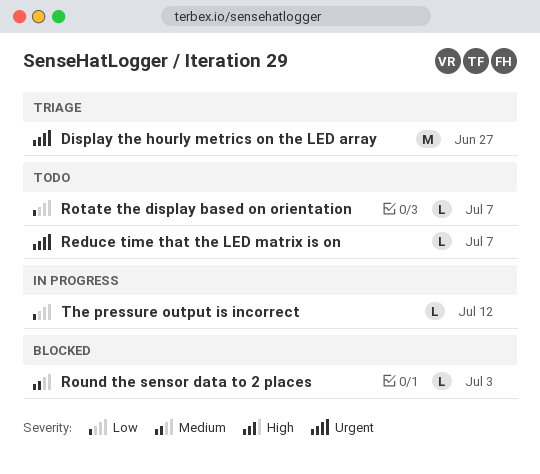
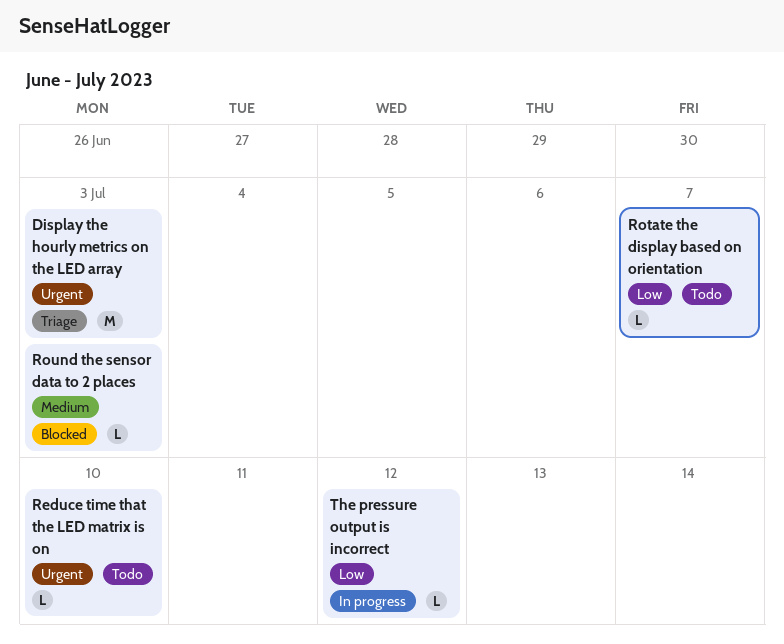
Display the hourly metrics on the LED array, due: Jun 27 -> Jul 3
Reduce time that the LED matrix is on, due: Jul 7 -> Jul 10

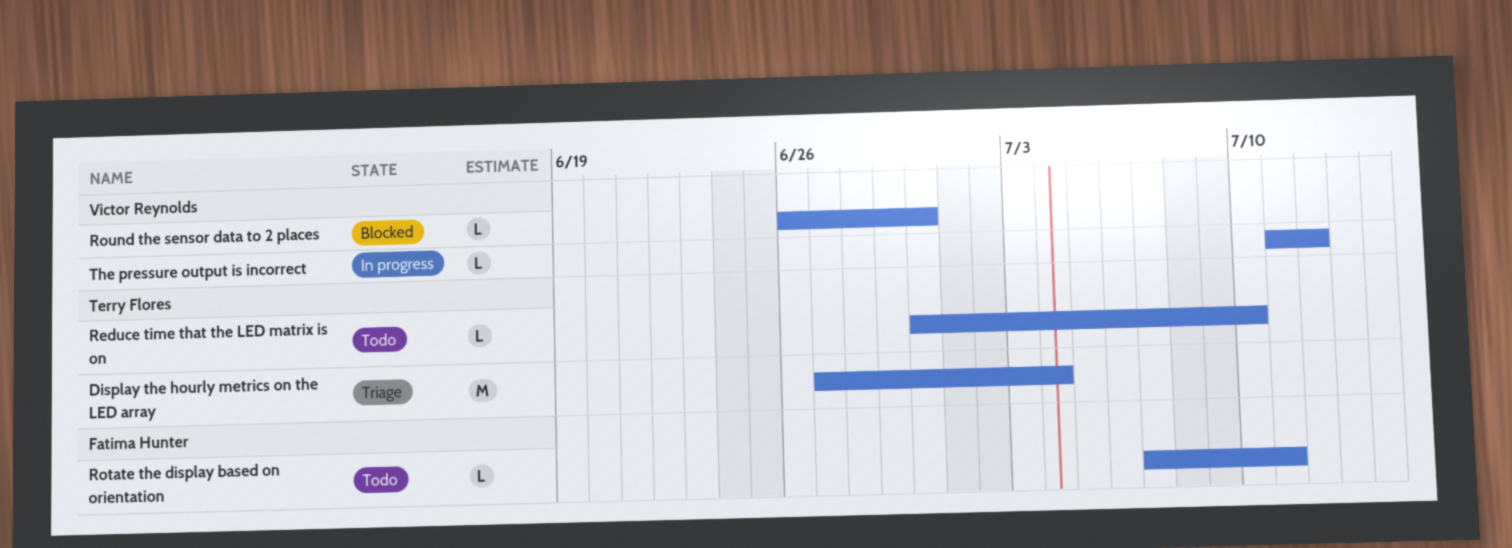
Display the hourly metrics on the LED array, due: Jul 3 -> Jul 4
Rotate the display based on orientation, due: Jul 7 -> Jul 11
Round the sensor data to 2 places, due: Jul 3 -> Jun 30

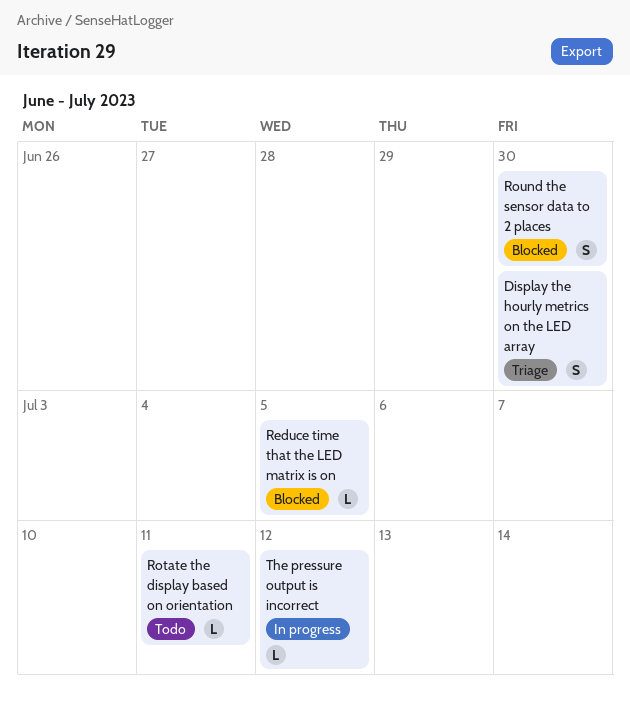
Display the hourly metrics on the LED array, estimate: M -> S
Display the hourly metrics on the LED array, due: Jul 4 -> Jun 30
Reduce time that the LED matrix is on, status: Todo -> Blocked
Reduce time that the LED matrix is on, due: Jul 10 -> Jul 5
Round the sensor data to 2 places, estimate: L -> S

